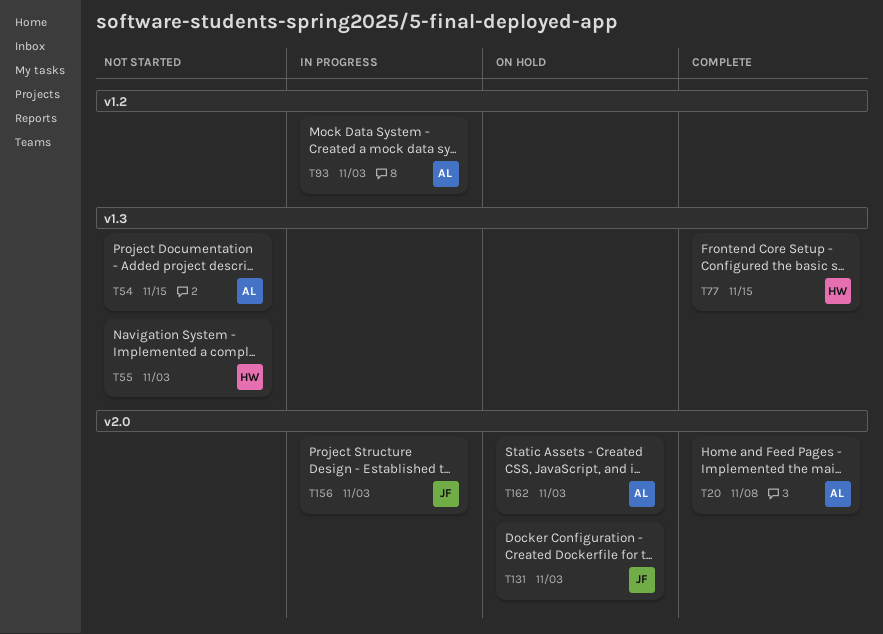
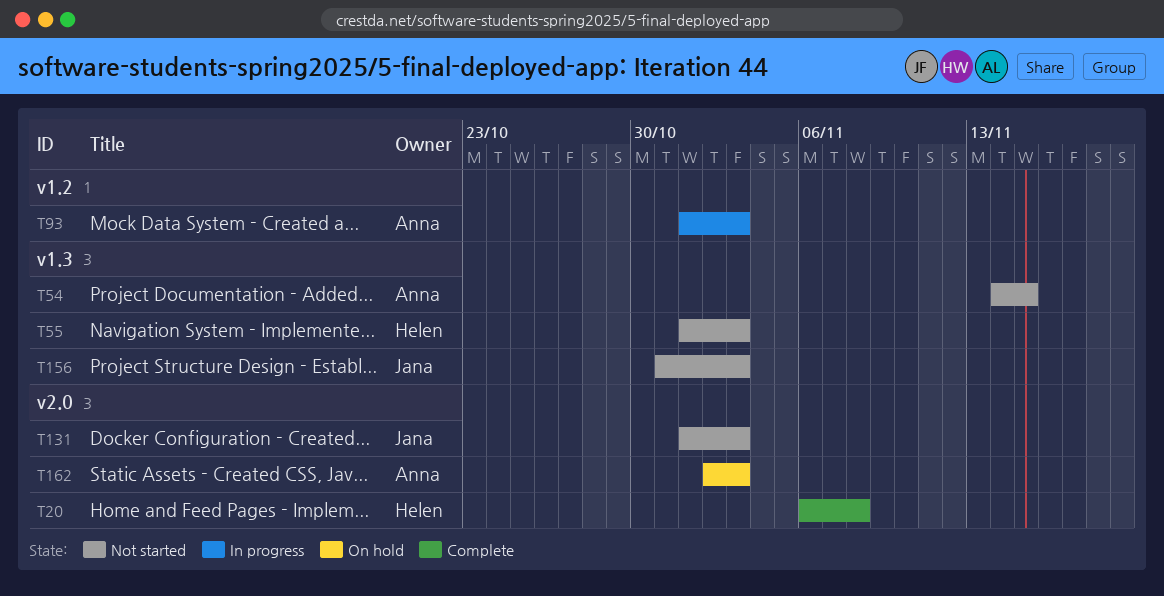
T20, owner: Anna -> Helen
T77: present -> none
T131, status: On hold -> Not started
T156, status: In progress -> Not started
T156, label: v2.0 -> v1.3

